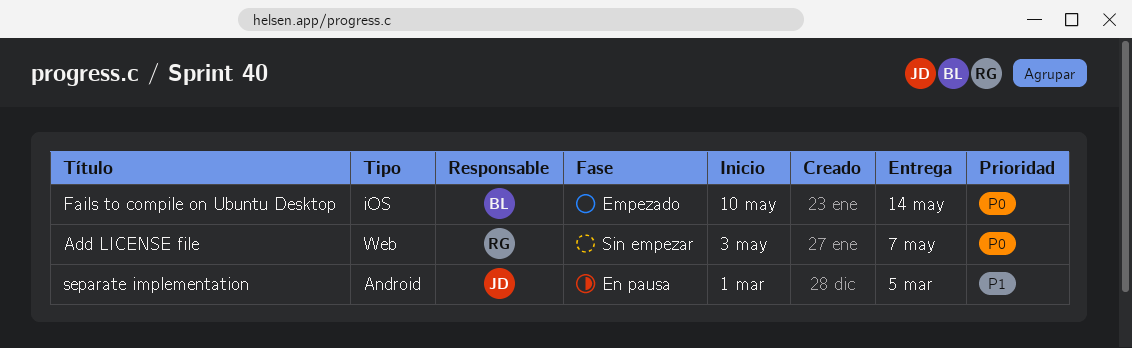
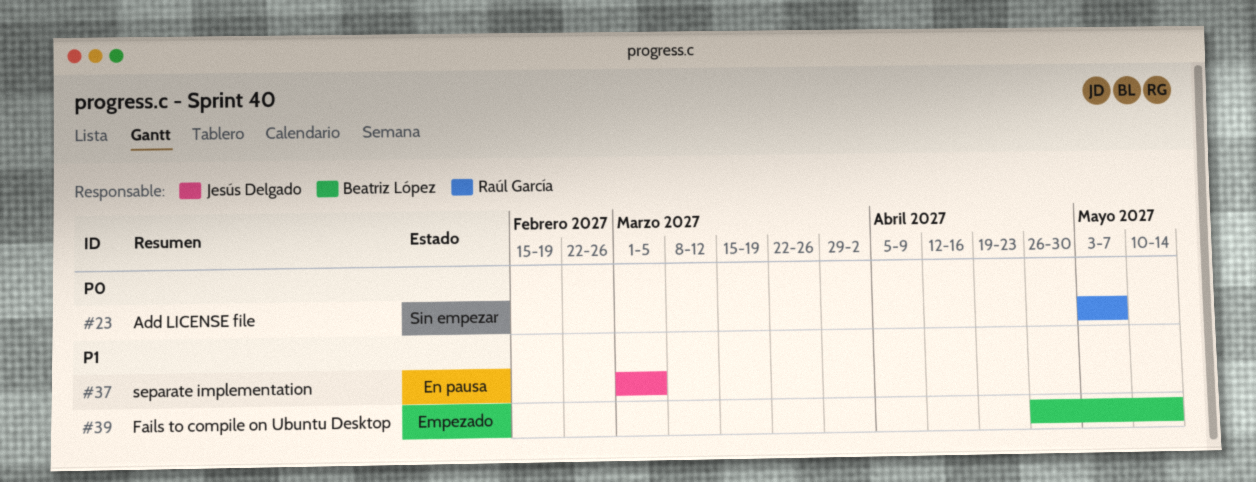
Fails to compile on Ubuntu Desktop, priority: P0 -> P1
Fails to compile on Ubuntu Desktop, start: May 10 -> Apr 26

